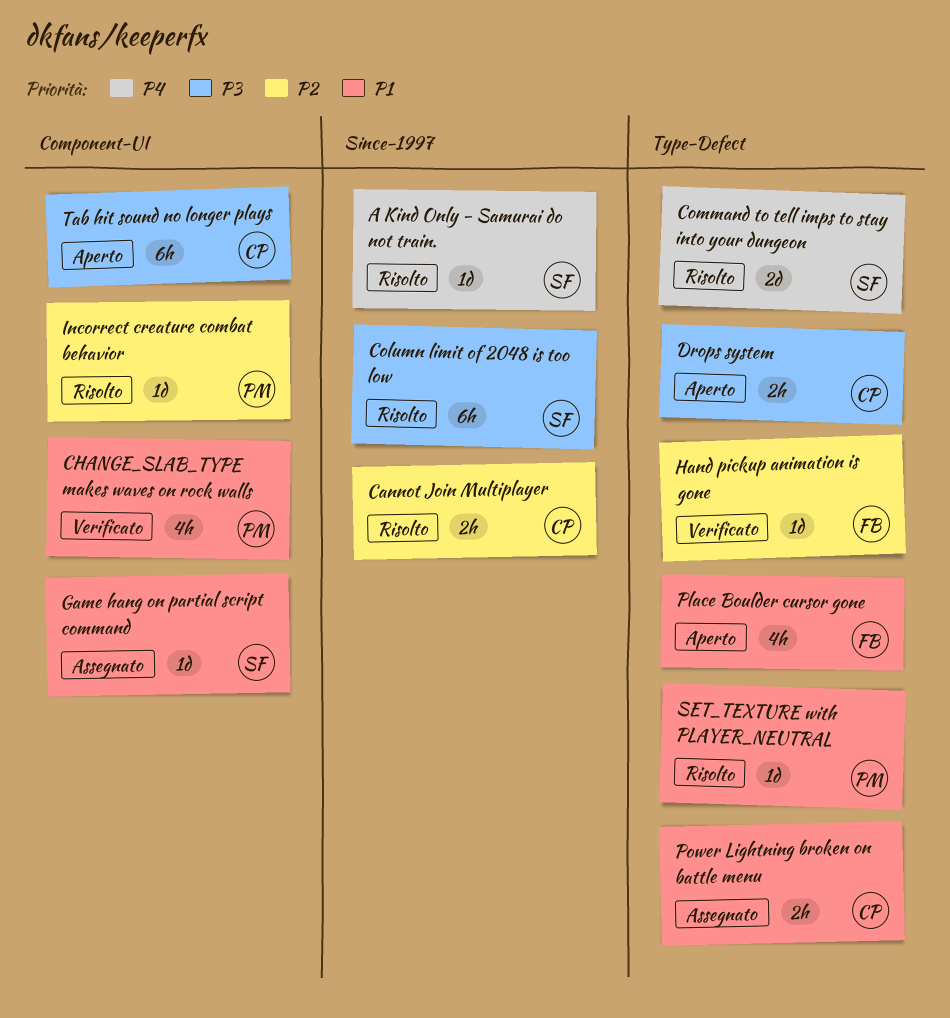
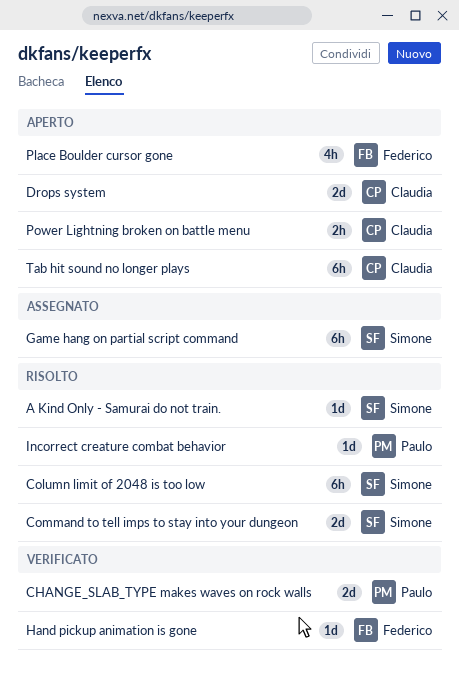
Cannot Join Multiplayer: present -> none
CHANGE_SLAB_TYPE makes waves on rock walls, estimate: 4h -> 2d
Drops system, estimate: 2h -> 2d
Game hang on partial script command, estimate: 1d -> 6h
Power Lightning broken on battle menu, status: Assegnato -> Aperto
SET_TEXTURE with PLAYER_NEUTRAL: present -> none

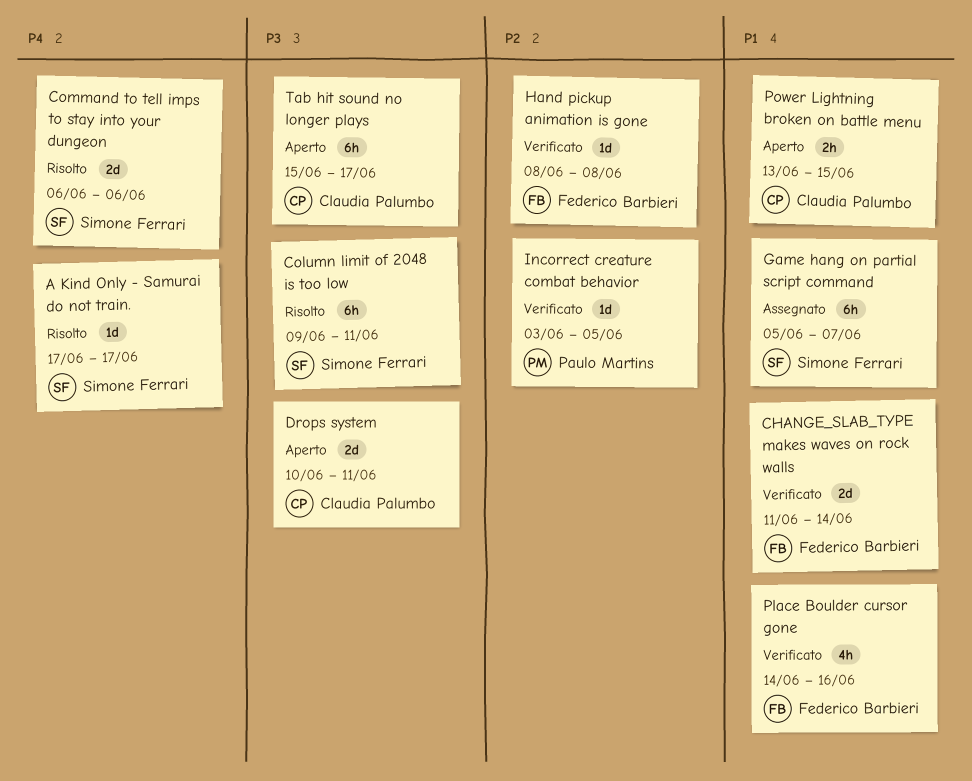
CHANGE_SLAB_TYPE makes waves on rock walls, owner: Paulo Martins -> Federico Barbieri
Incorrect creature combat behavior, status: Risolto -> Verificato
Place Boulder cursor gone, status: Aperto -> Verificato

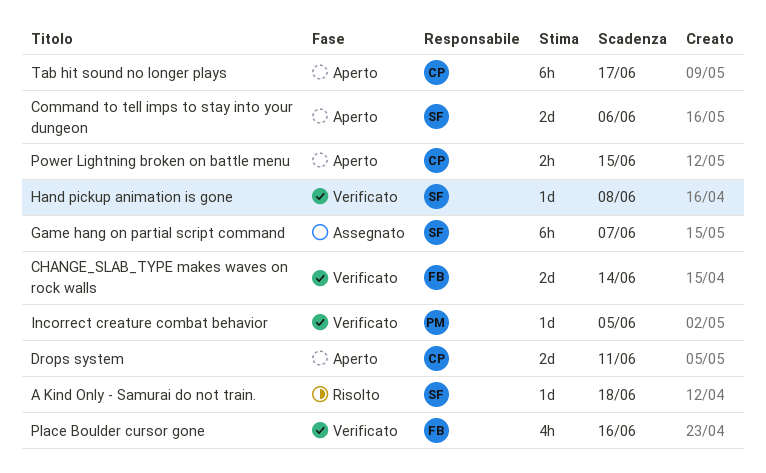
A Kind Only - Samurai do not train., due: Jun 17 -> Jun 18
Column limit of 2048 is too low: present -> none
Command to tell imps to stay into your dungeon, status: Risolto -> Aperto
Hand pickup animation is gone, owner: Federico Barbieri -> Simone Ferrari

